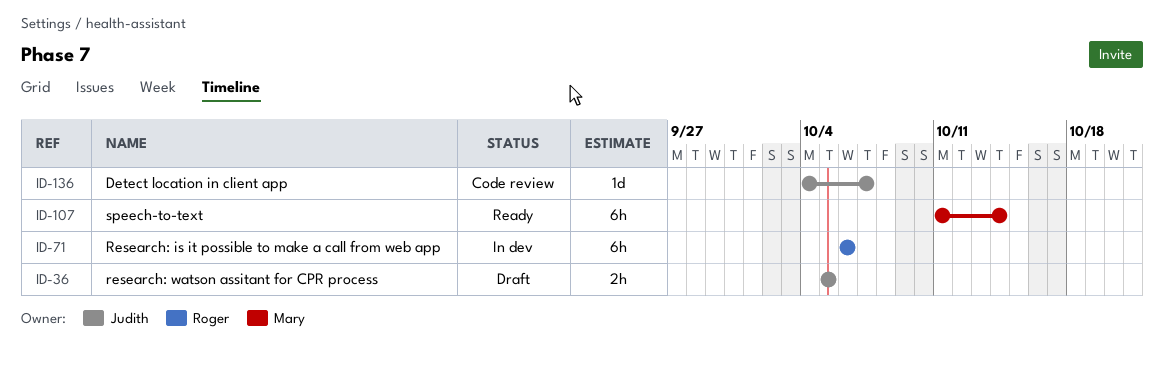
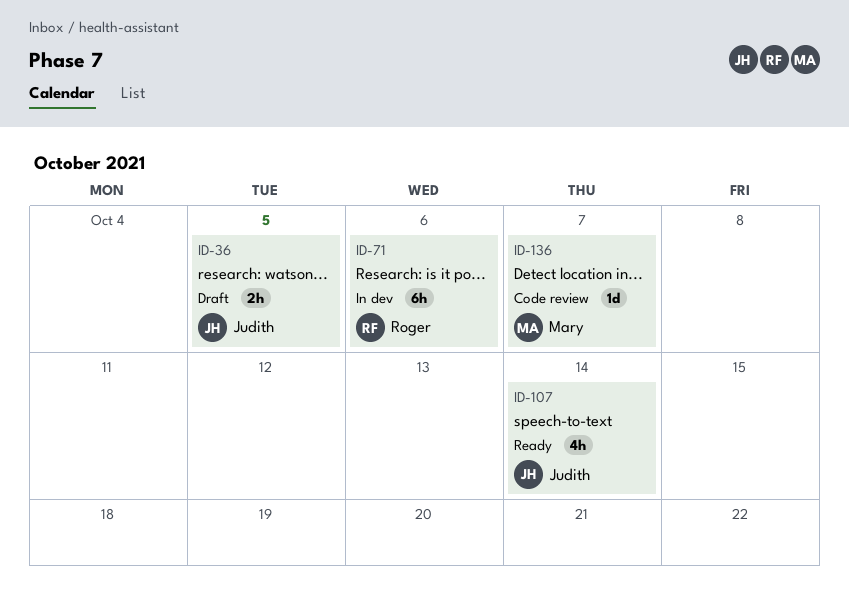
ID-107, owner: Mary -> Judith
ID-107, estimate: 6h -> 4h
ID-136, owner: Judith -> Mary

